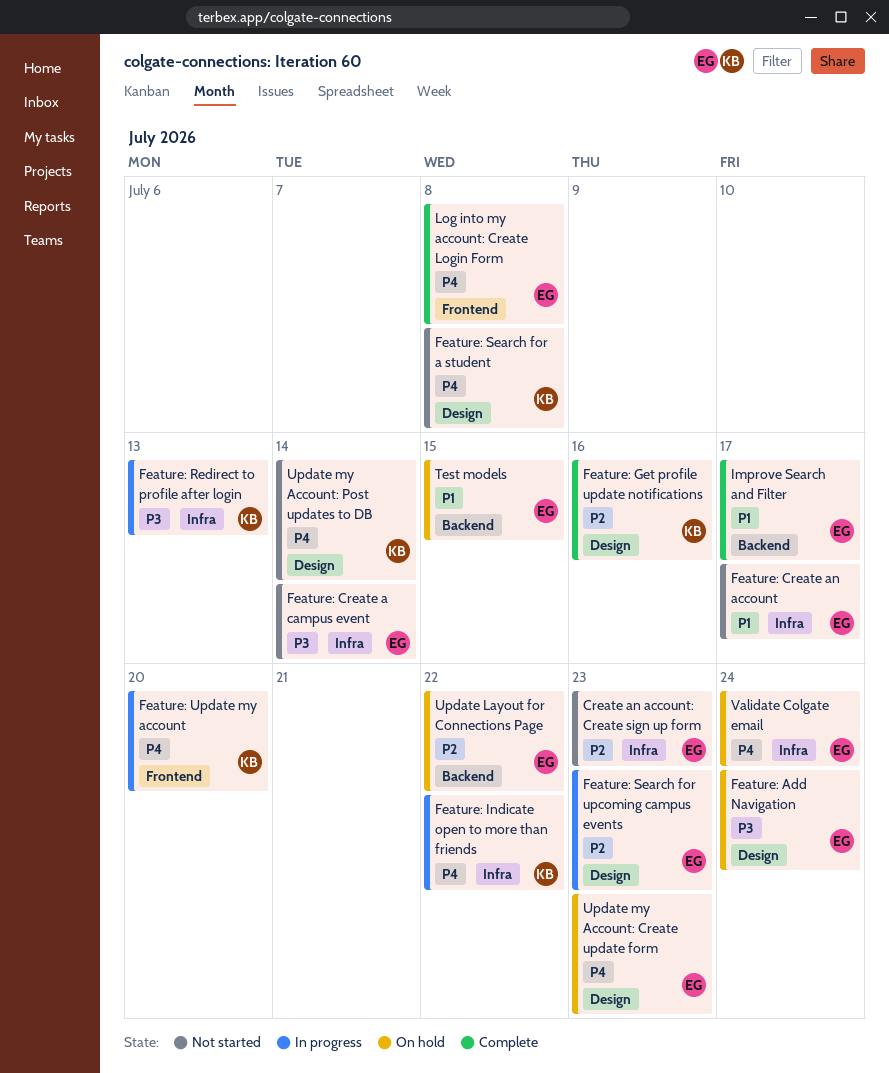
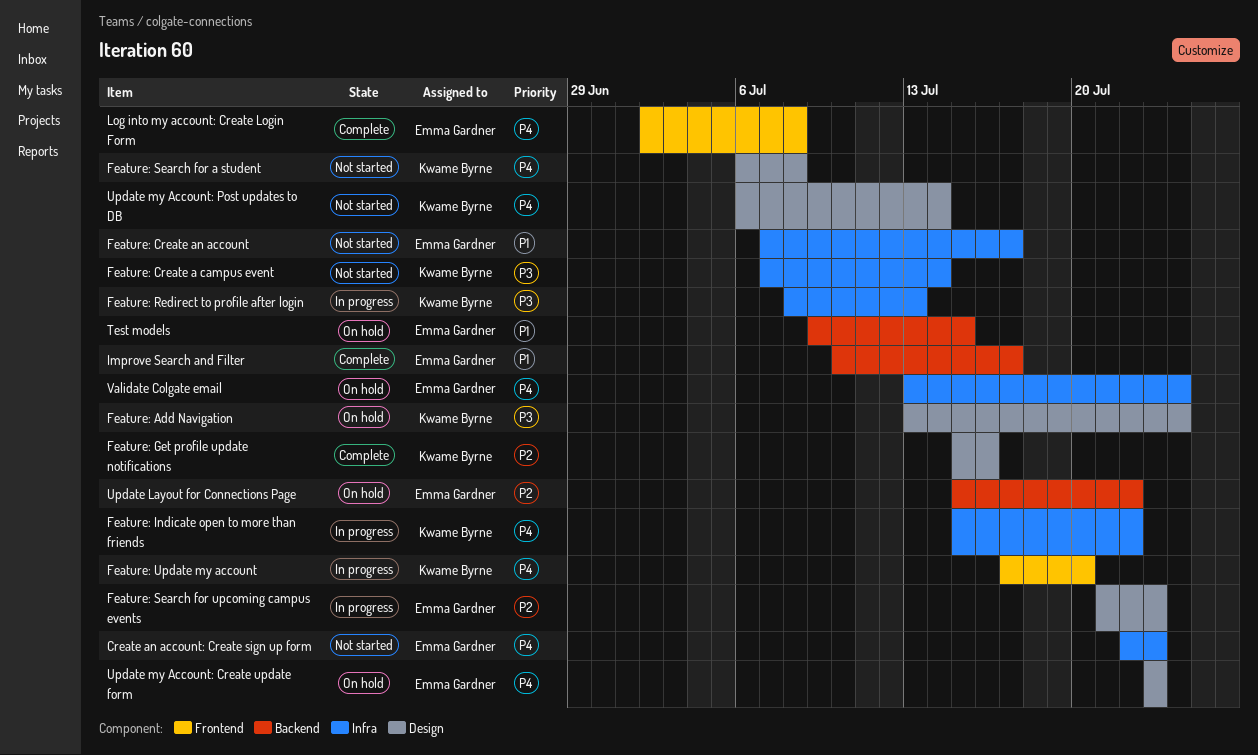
Create an account: Create sign up form, priority: P2 -> P4
Feature: Add Navigation, owner: Emma Gardner -> Kwame Byrne
Feature: Create a campus event, owner: Emma Gardner -> Kwame Byrne

